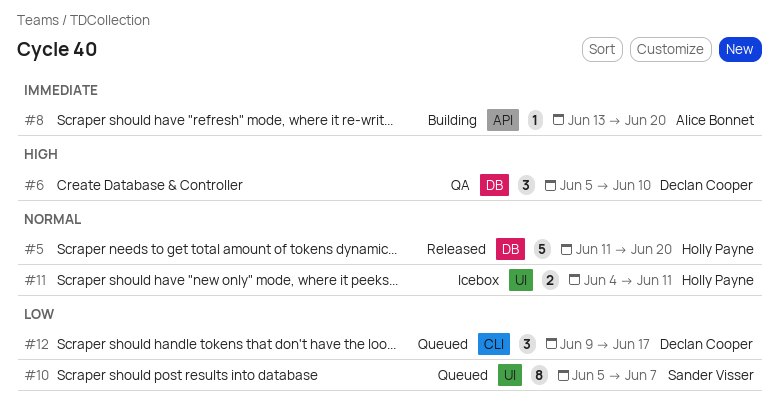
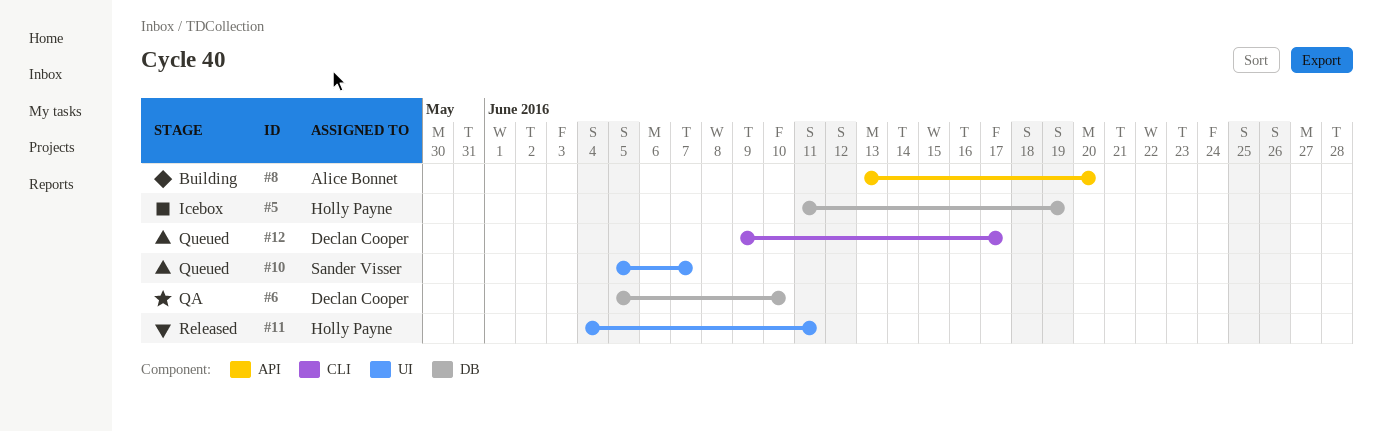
#5, status: Released -> Icebox
#5, due: Jun 20 -> Jun 19
#11, status: Icebox -> Released

